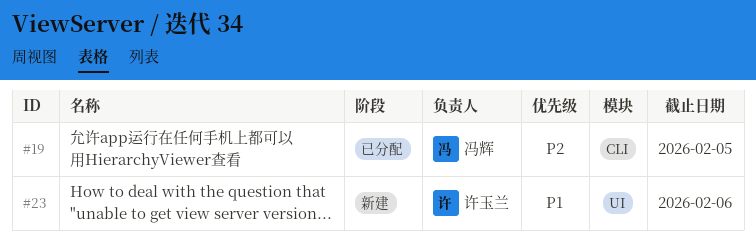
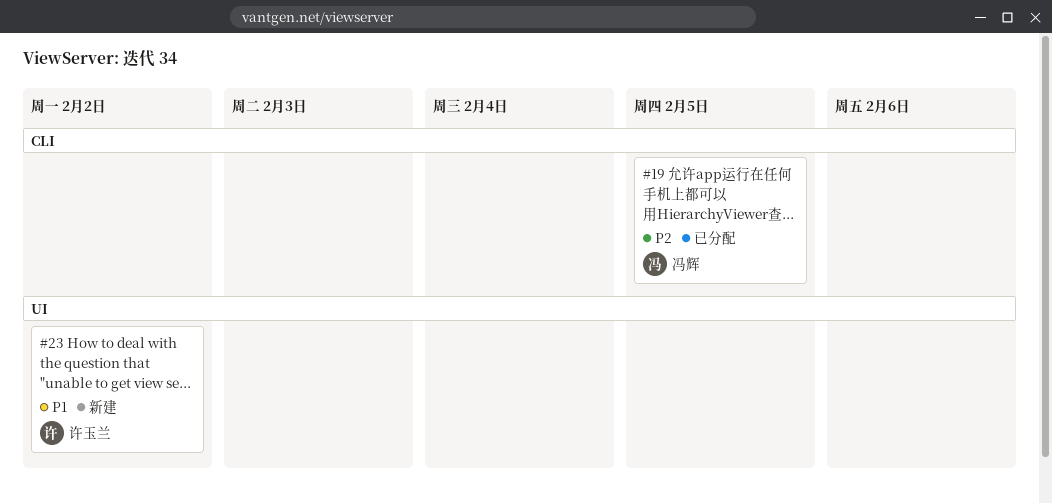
#23, due: Feb 6 -> Feb 2

